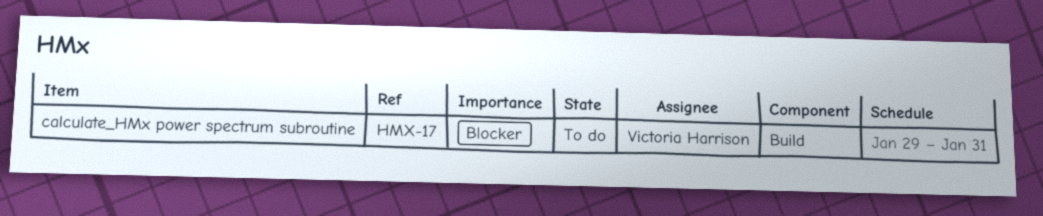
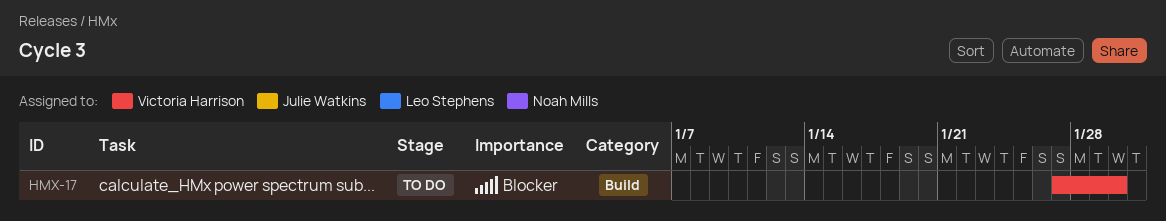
HMX-17, start: Jan 29 -> Jan 27
HMX-17, due: Jan 31 -> Jan 30

